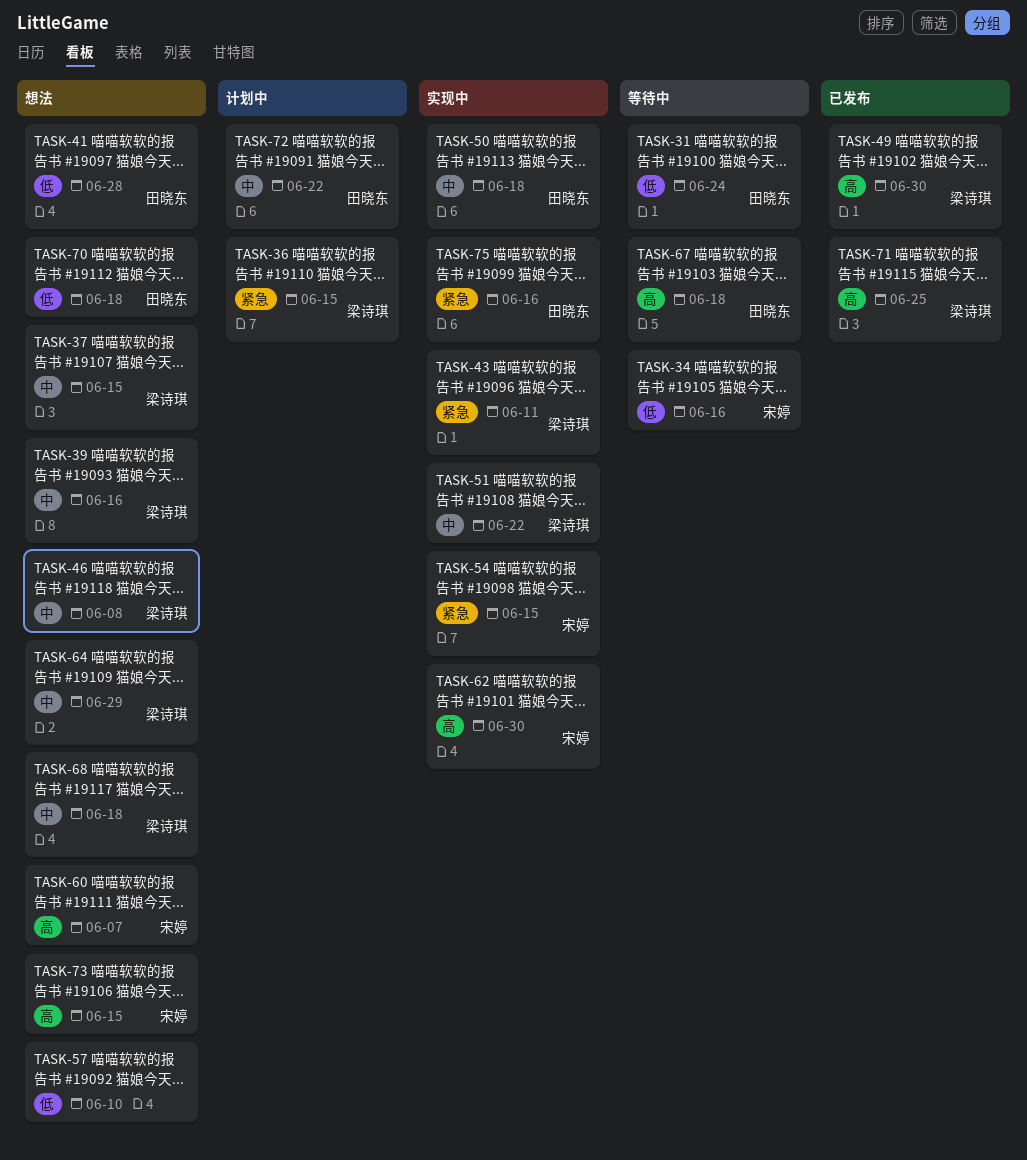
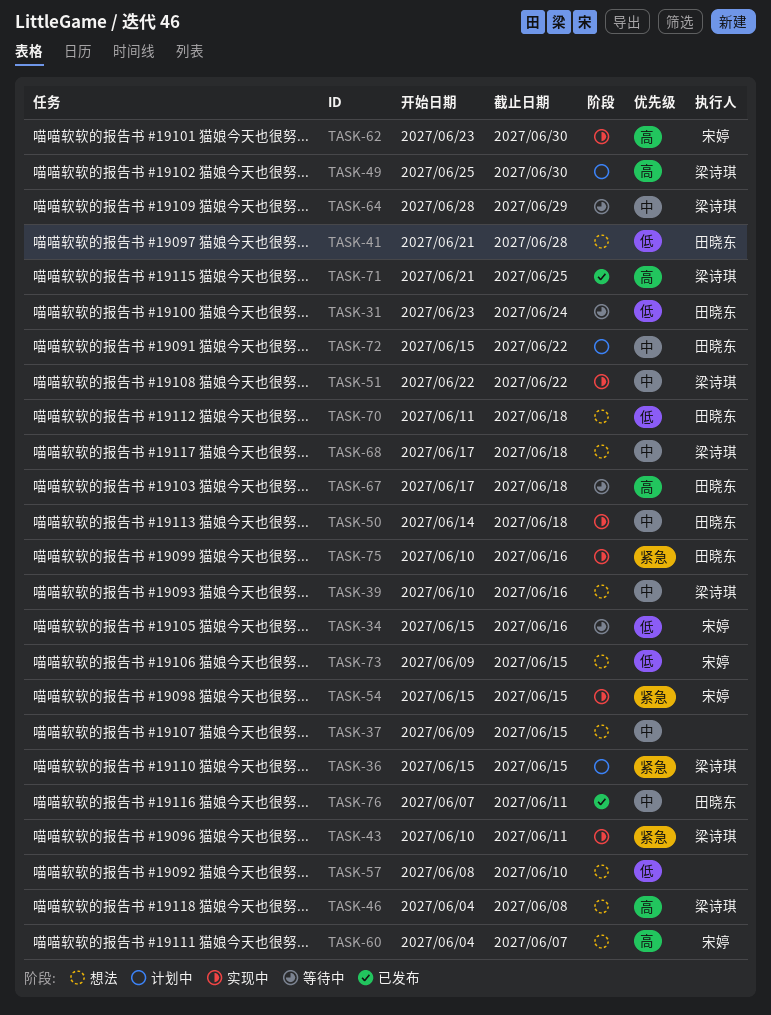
TASK-37, owner: 梁诗琪 -> none
TASK-46, priority: 中 -> 高
TASK-49, status: 已发布 -> 计划中
TASK-64, status: 想法 -> 等待中
TASK-73, priority: 高 -> 低
TASK-76: none -> present

